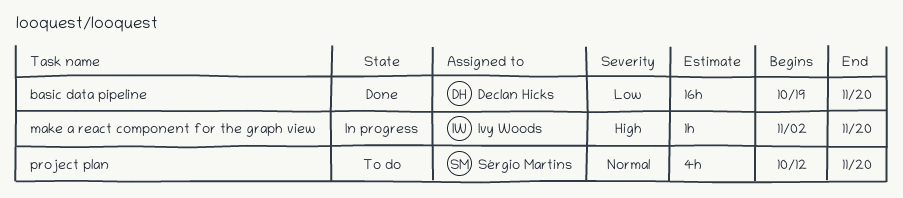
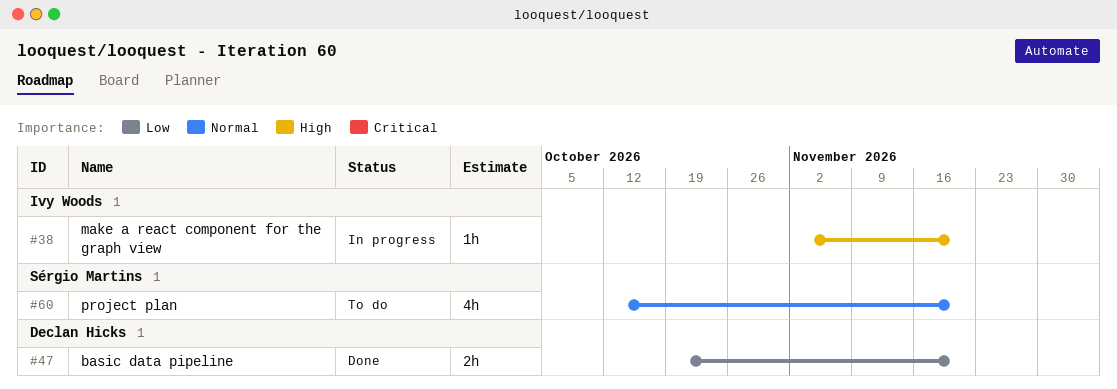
basic data pipeline, estimate: 16h -> 2h

